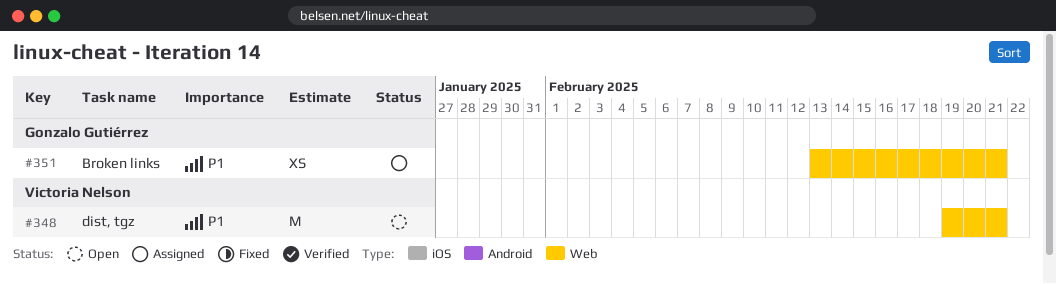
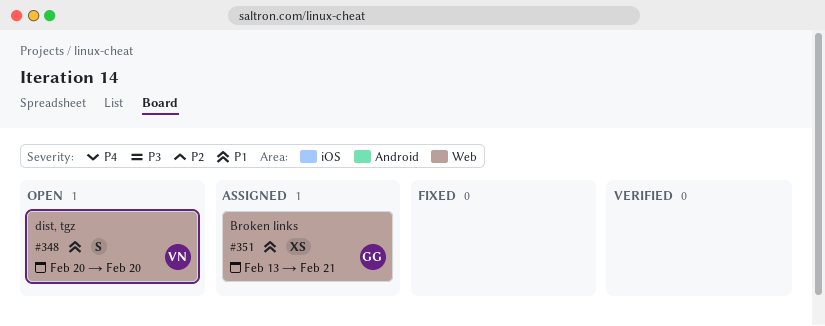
#348, estimate: M -> S
#348, start: Feb 19 -> Feb 20
#348, due: Feb 21 -> Feb 20

